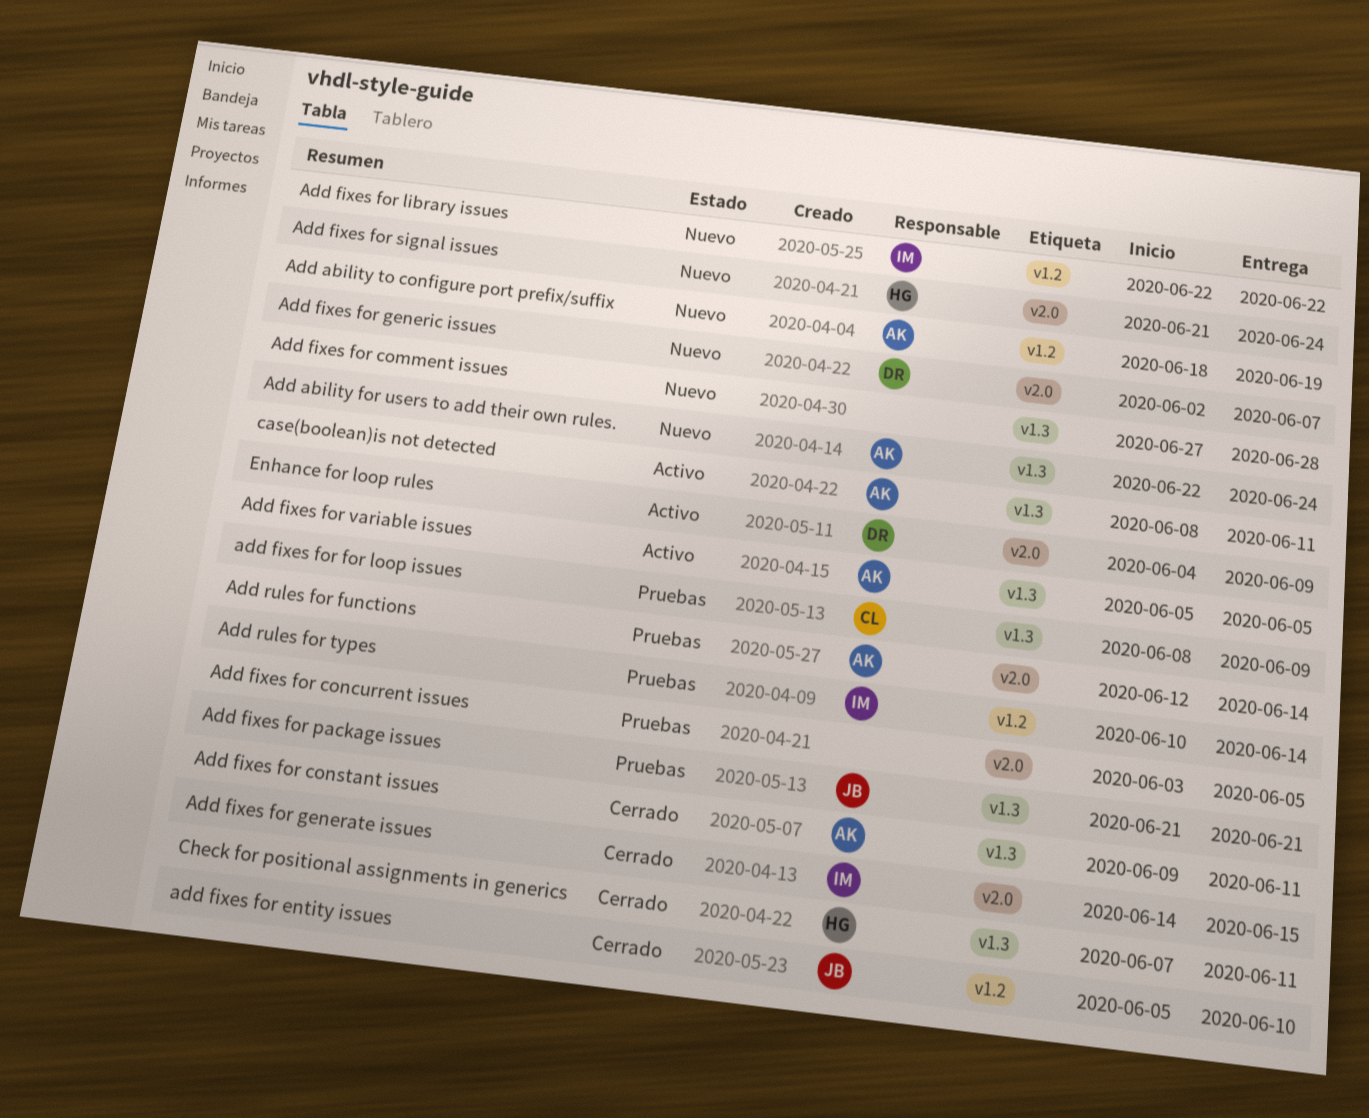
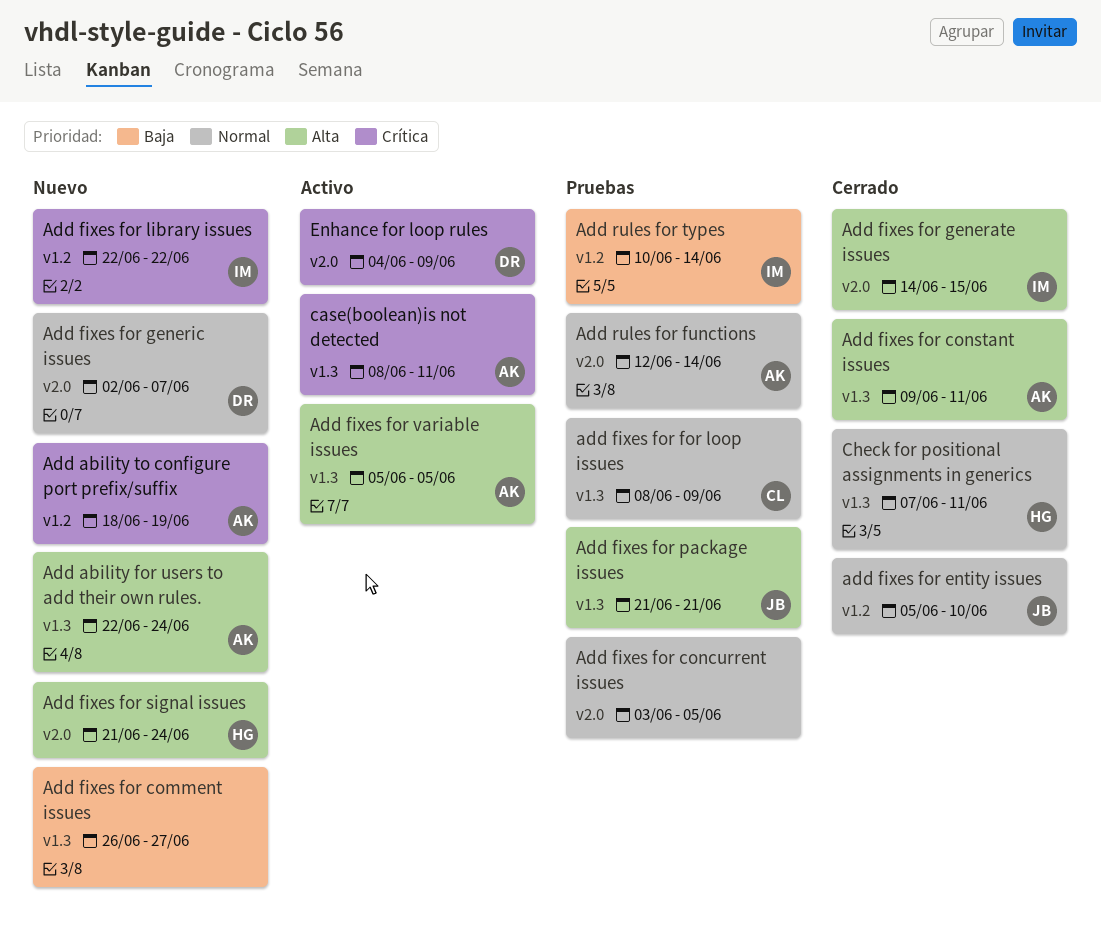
Add fixes for comment issues, start: Jun 27 -> Jun 26
Add fixes for comment issues, due: Jun 28 -> Jun 27

